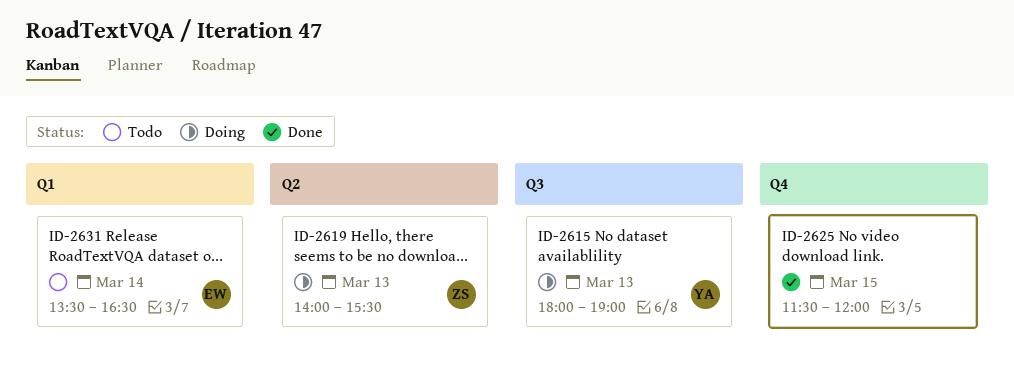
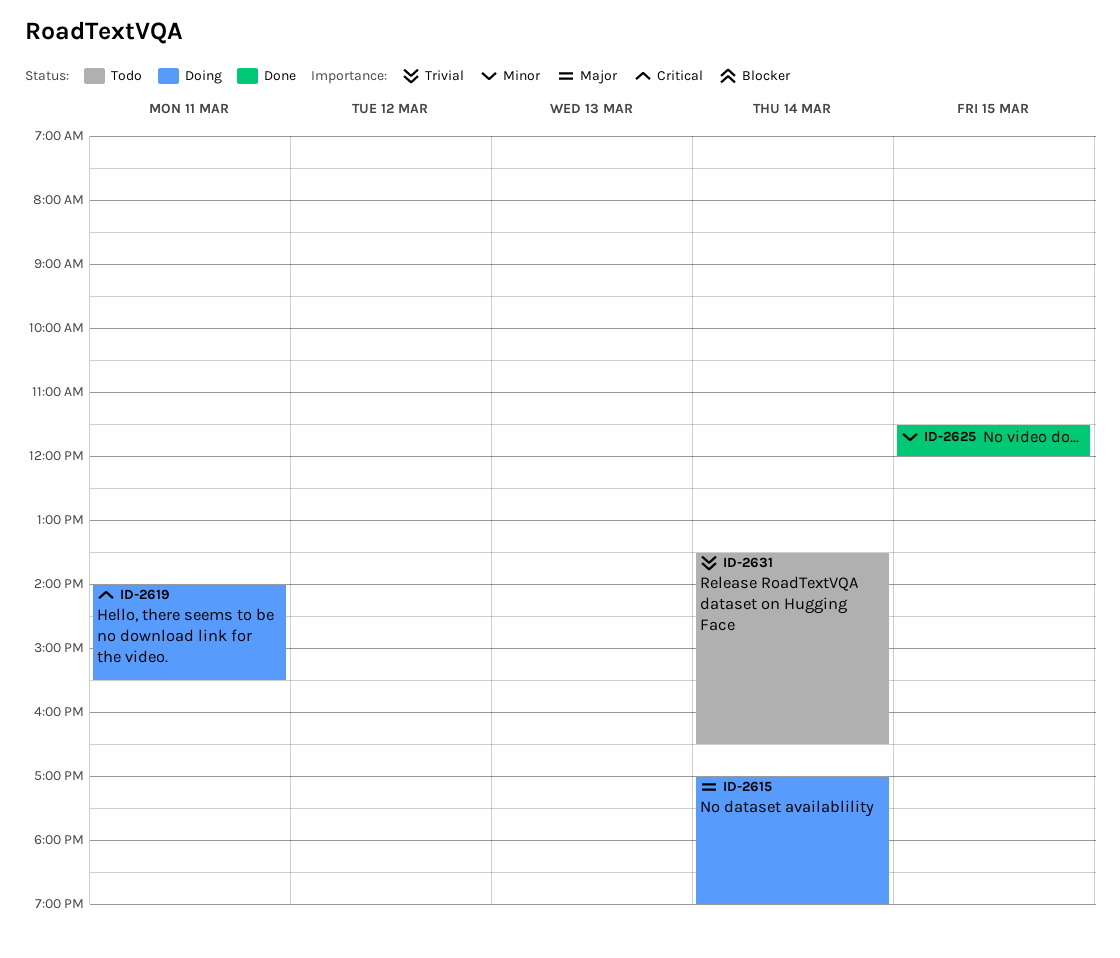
ID-2615, day: Mar 13 -> Mar 14
ID-2615, begins: 18:00 -> 17:00
ID-2619, day: Mar 13 -> Mar 11

